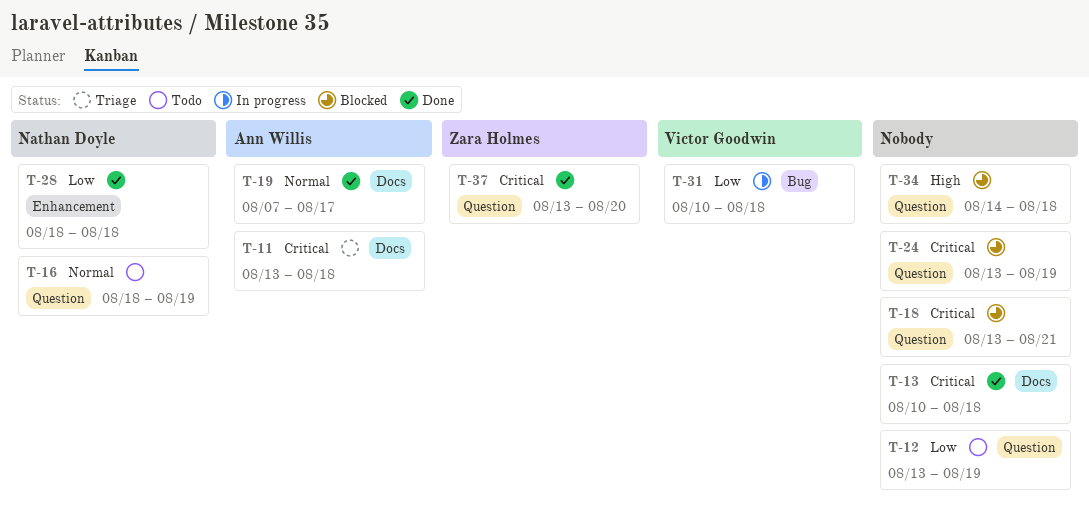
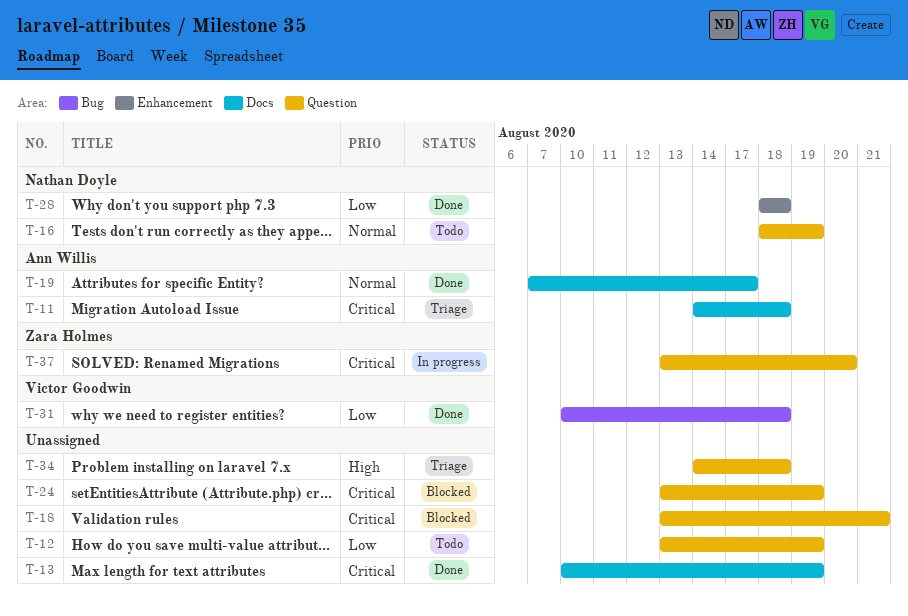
T-11, start: Aug 13 -> Aug 14
T-13, due: Aug 18 -> Aug 19
T-31, status: In progress -> Done
T-34, status: Blocked -> Triage
T-37, status: Done -> In progress

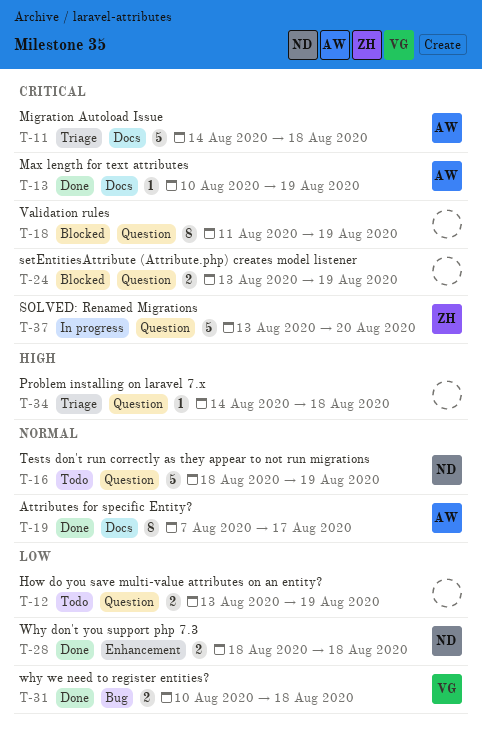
T-13, owner: none -> Ann Willis
T-18, start: Aug 13 -> Aug 11
T-18, due: Aug 21 -> Aug 19

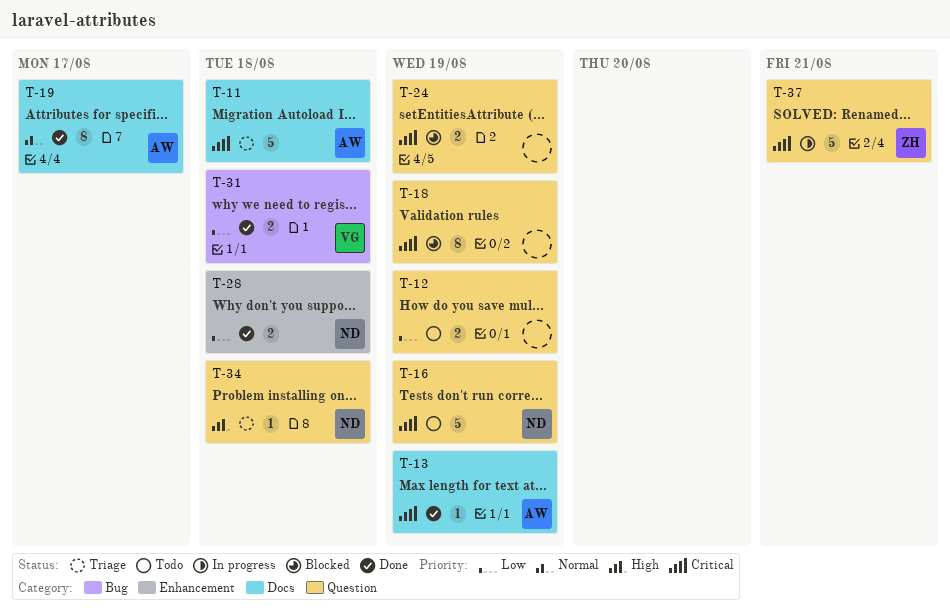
T-16, priority: Normal -> Critical
T-34, owner: none -> ND
T-37, due: Aug 20 -> Aug 21

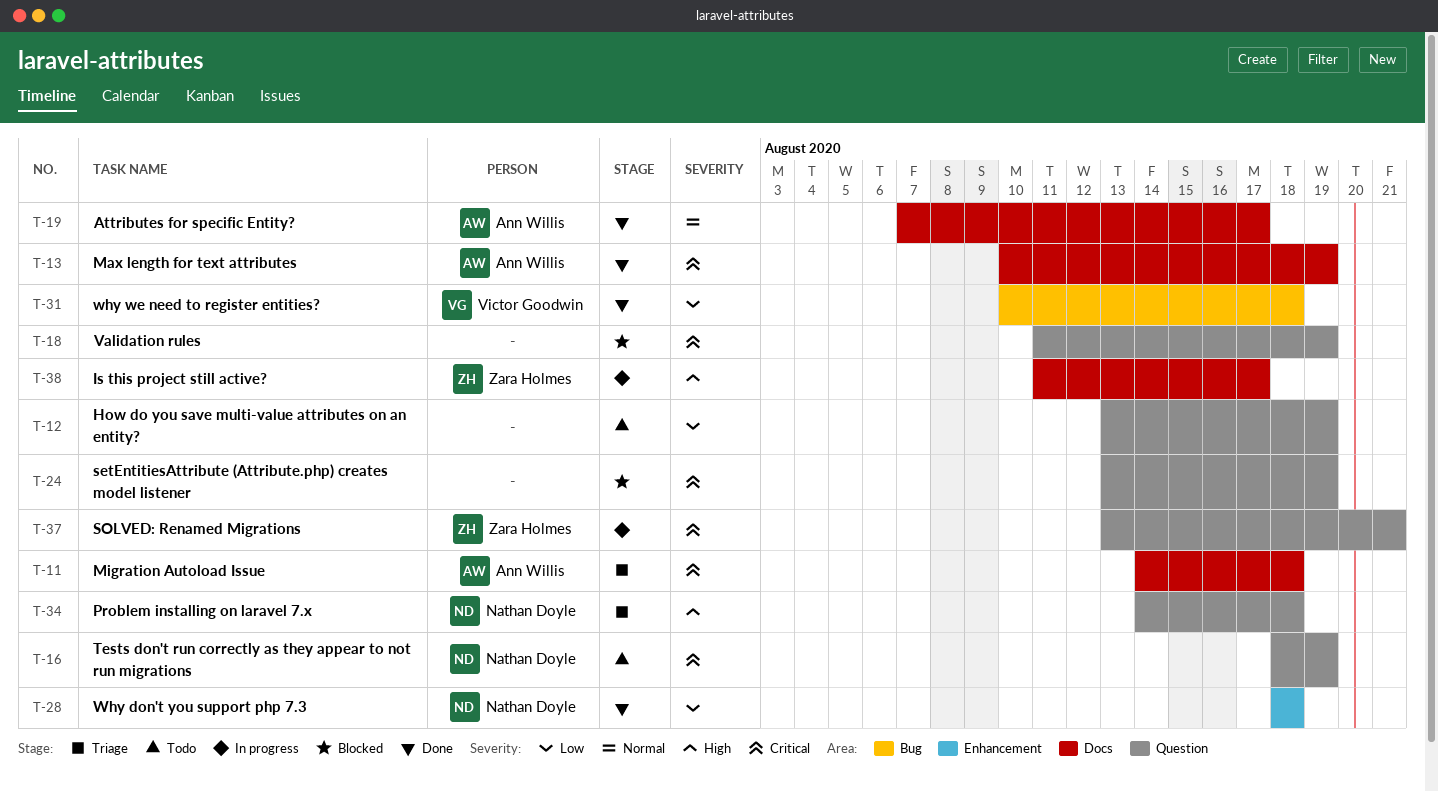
T-38: none -> present

